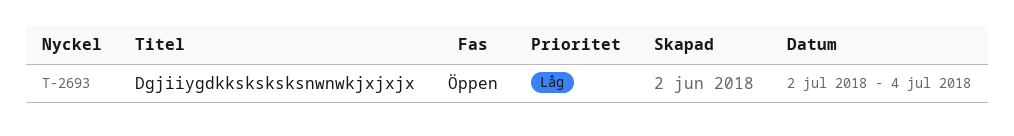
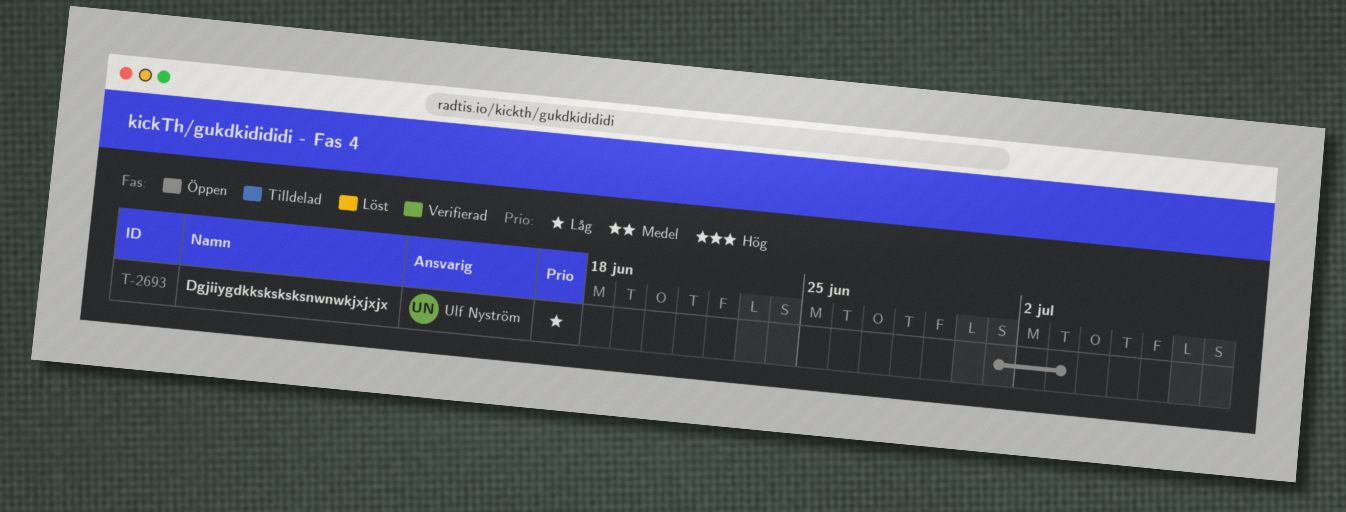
T-2693, start: Jul 2 -> Jul 1
T-2693, due: Jul 4 -> Jul 3

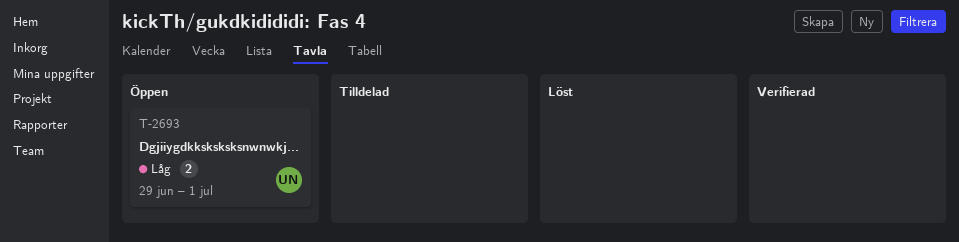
T-2693, start: Jul 1 -> Jun 29
T-2693, due: Jul 3 -> Jul 1

